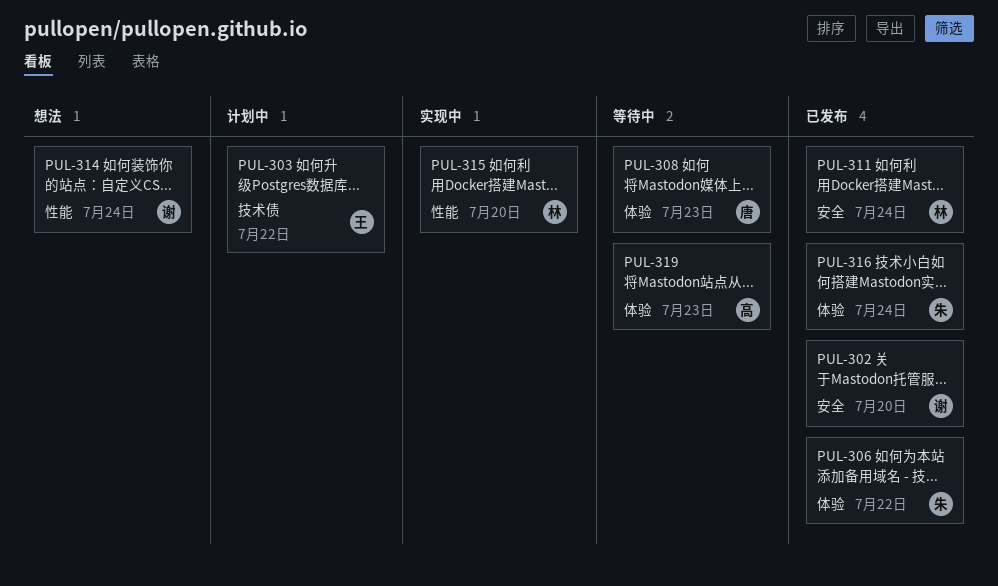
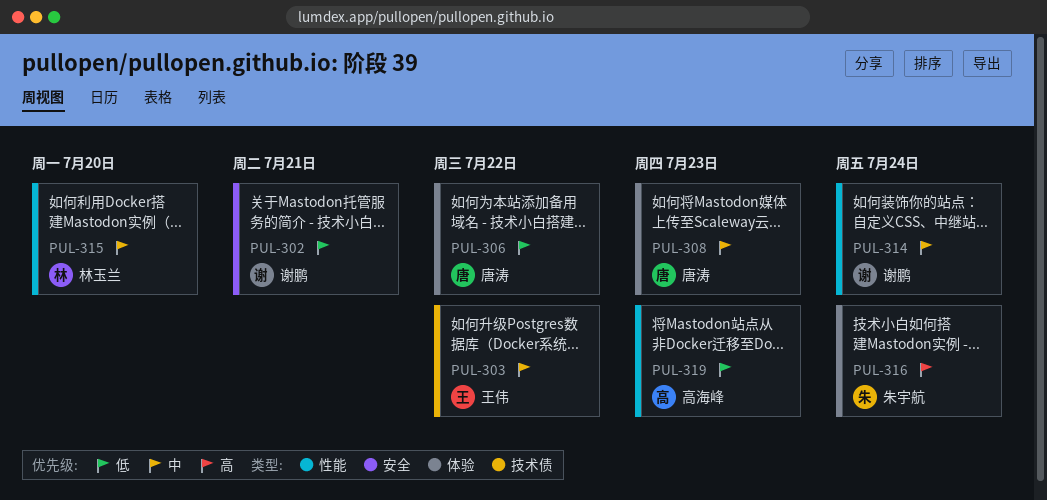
PUL-302, due: Jul 20 -> Jul 21
PUL-306, owner: 朱宇航 -> 唐涛
PUL-311: present -> none
PUL-319, label: 体验 -> 性能

